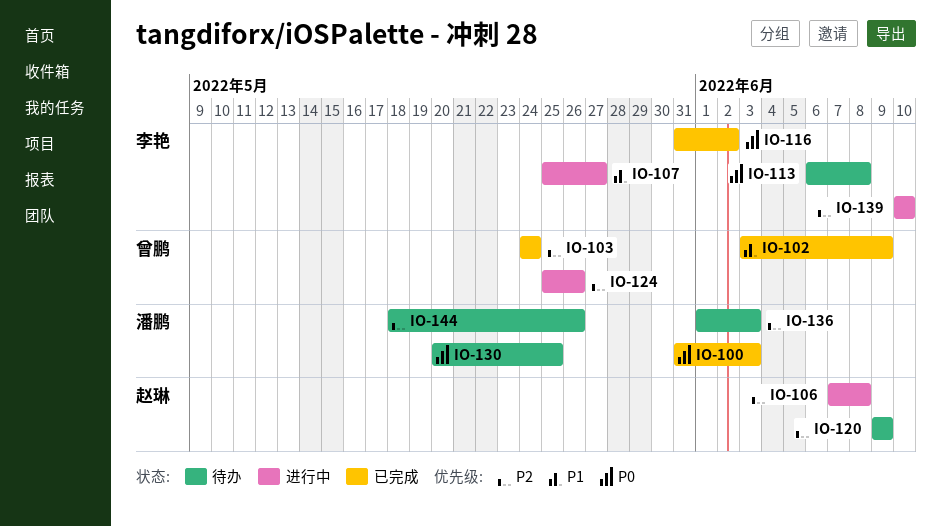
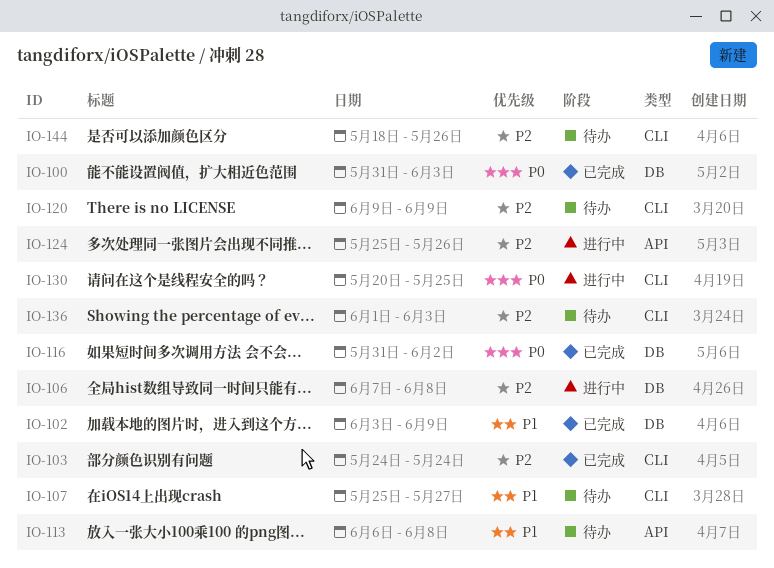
IO-107, status: 进行中 -> 待办
IO-113, priority: P0 -> P1
IO-130, status: 待办 -> 进行中
IO-139: present -> none

